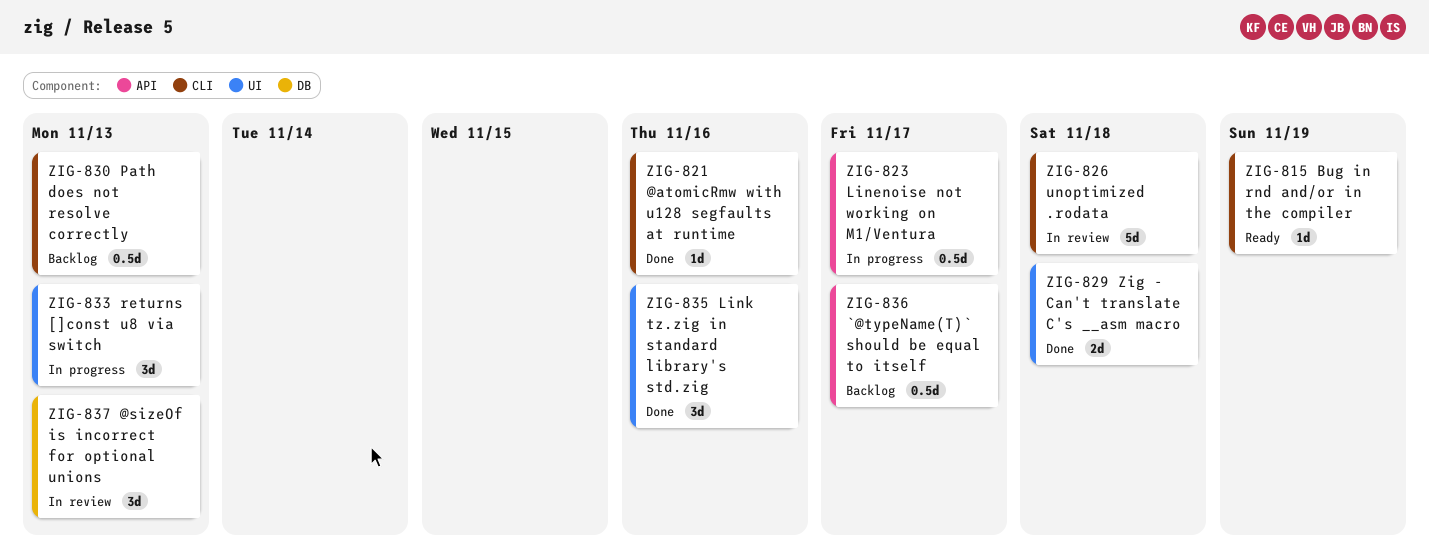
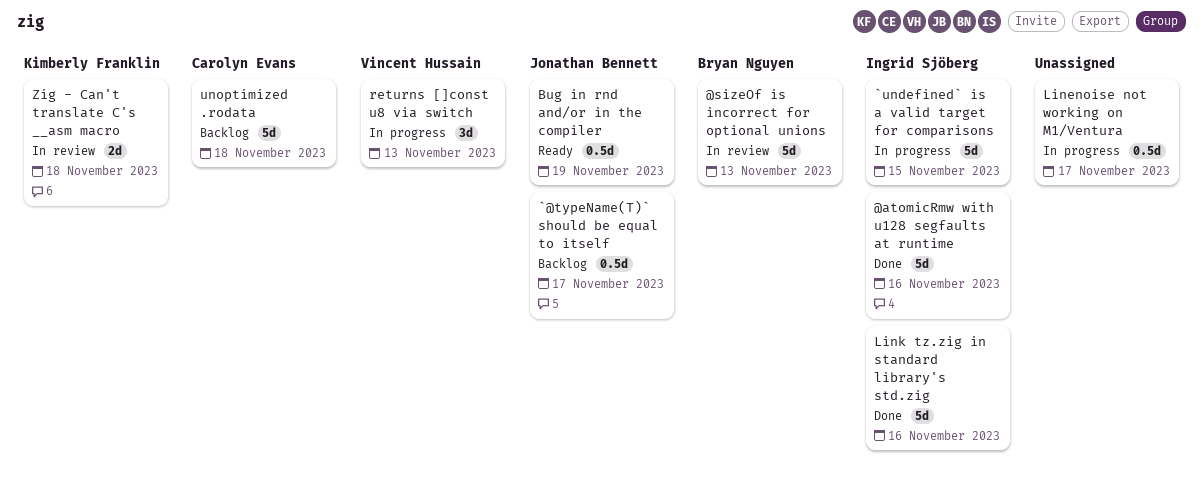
@atomicRmw with u128 segfaults at runtime, estimate: 1d -> 5d
@sizeOf is incorrect for optional unions, estimate: 3d -> 5d
`undefined` is a valid target for comparisons: none -> present
Bug in rnd and/or in the compiler, estimate: 1d -> 0.5d
Link tz.zig in standard library's std.zig, estimate: 3d -> 5d
Path does not resolve correctly: present -> none
unoptimized .rodata, status: In review -> Backlog
Zig - Can't translate C's __asm macro, status: Done -> In review

